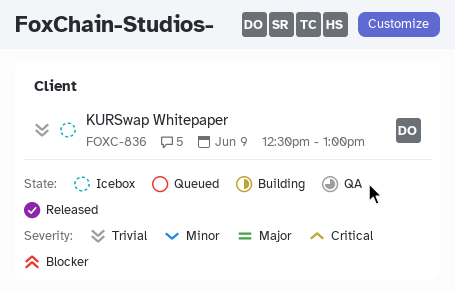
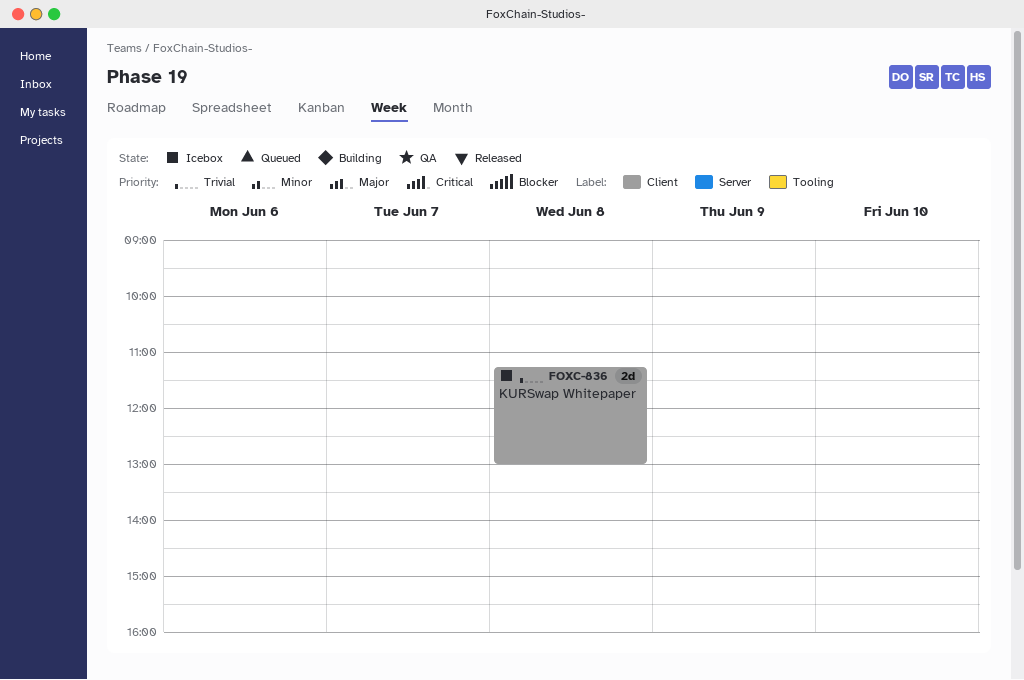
FOXC-836, day: Jun 9 -> Jun 8
FOXC-836, begins: 12:30 -> 11:15

